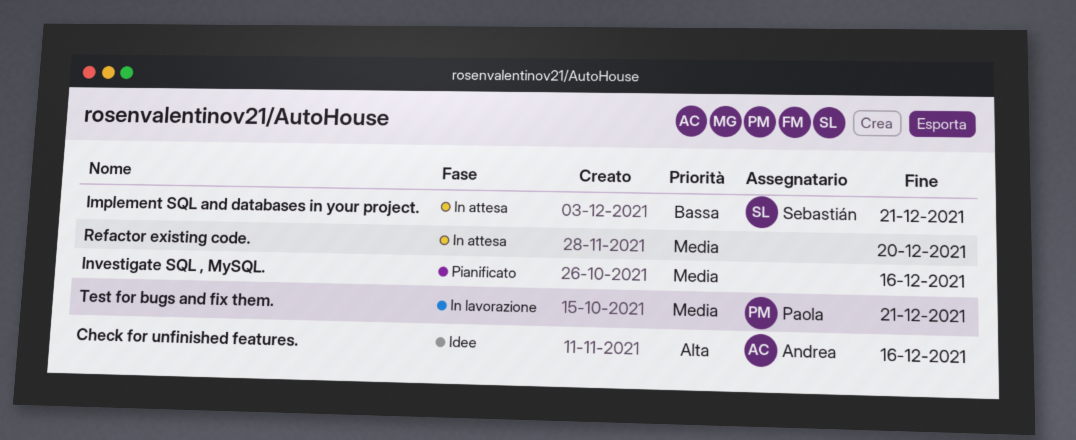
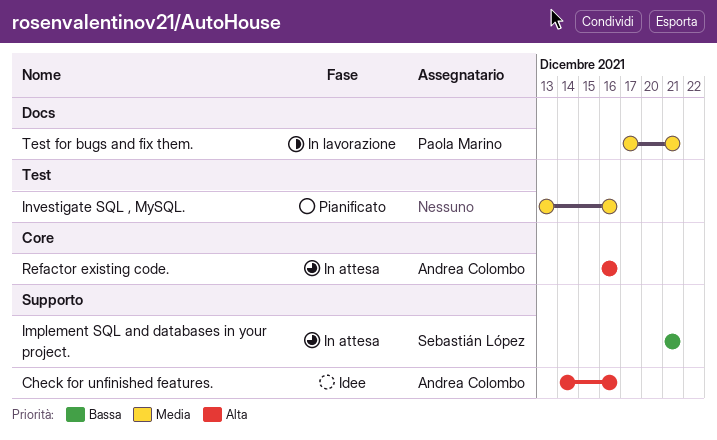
Refactor existing code., owner: none -> Andrea Colombo
Refactor existing code., priority: Media -> Alta
Refactor existing code., due: Dec 20 -> Dec 16

